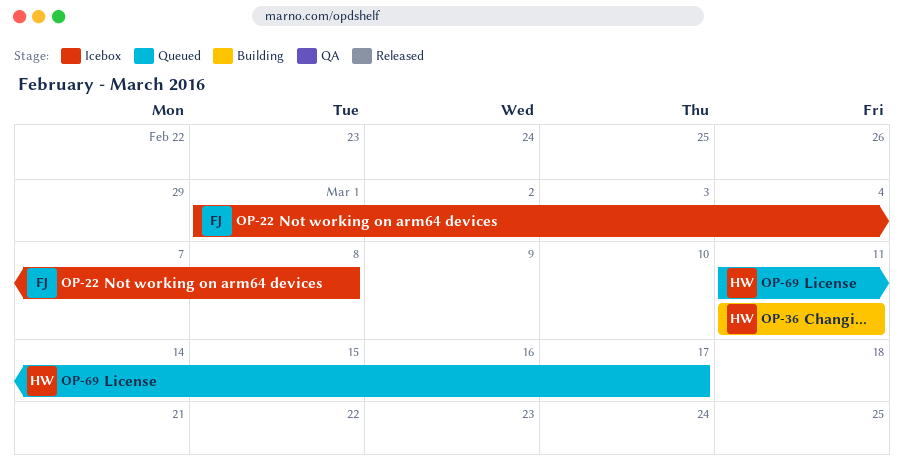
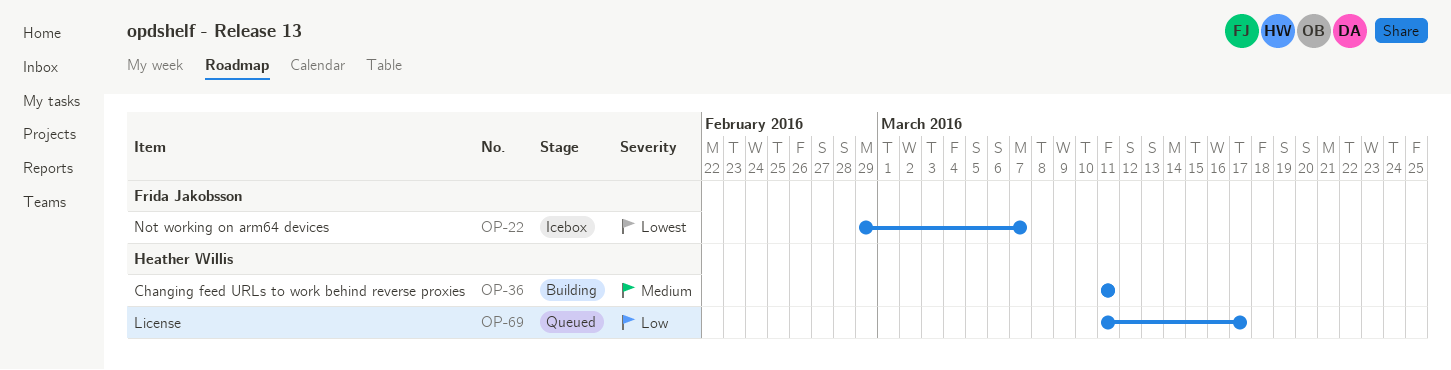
OP-22, start: Mar 1 -> Feb 29
OP-22, due: Mar 8 -> Mar 7

